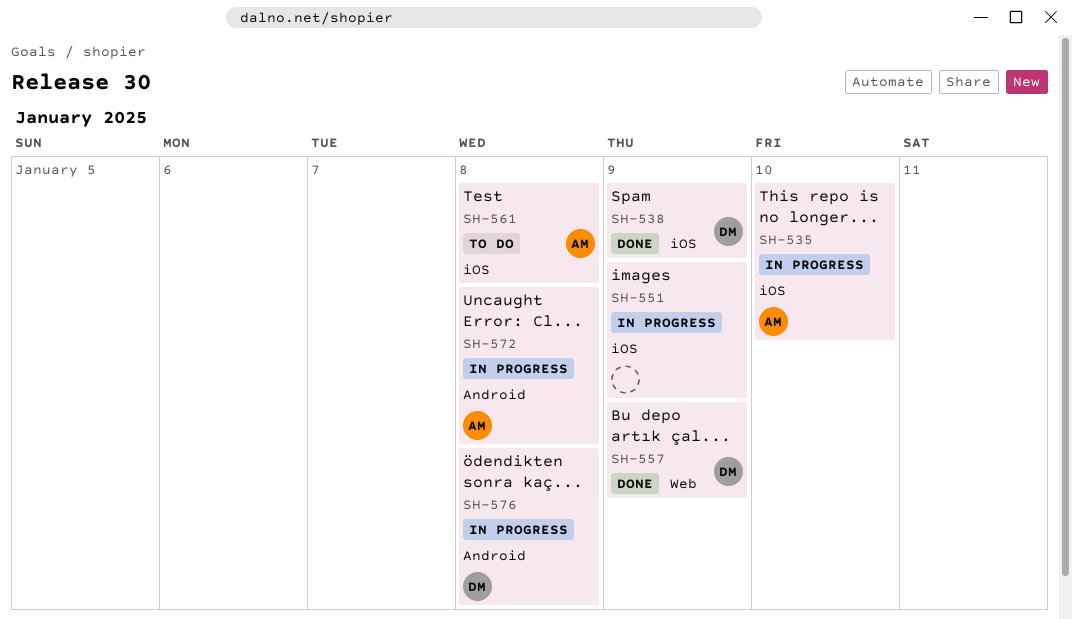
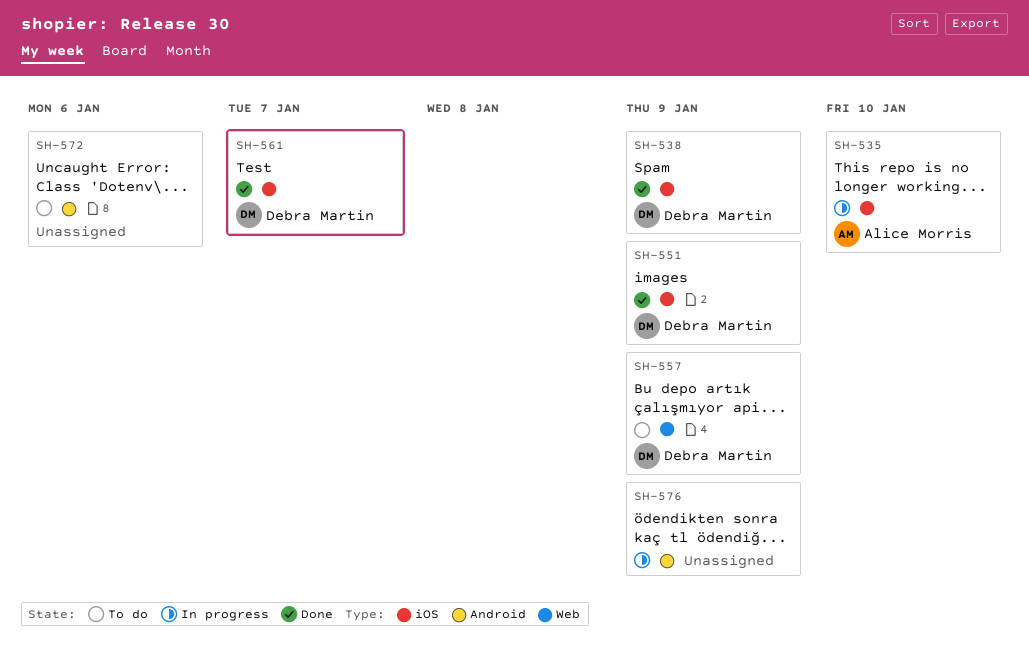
SH-551, status: In progress -> Done
SH-551, owner: none -> Debra Martin
SH-557, status: Done -> To do
SH-561, status: To do -> Done
SH-561, owner: Alice Morris -> Debra Martin
SH-561, due: Jan 8 -> Jan 7
SH-572, status: In progress -> To do
SH-572, owner: Alice Morris -> none
SH-572, due: Jan 8 -> Jan 6
SH-576, owner: Debra Martin -> none
SH-576, due: Jan 8 -> Jan 9

